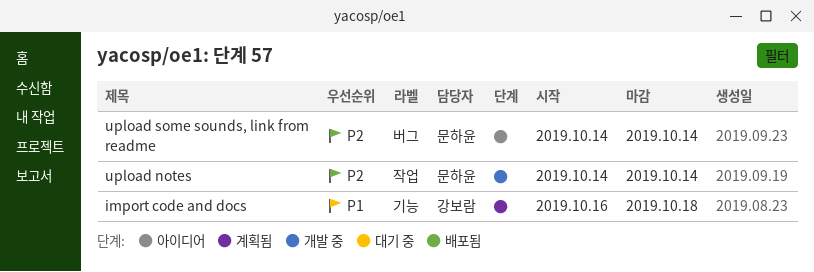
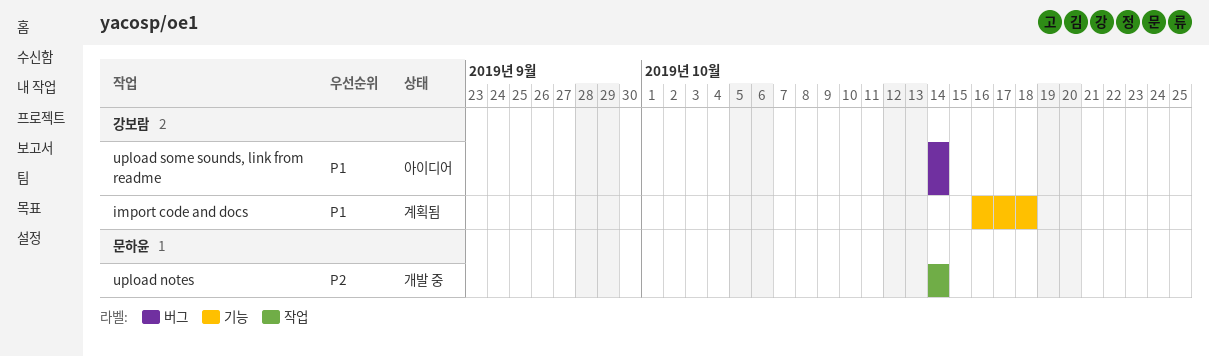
upload some sounds, link from readme, owner: 문하윤 -> 강보람
upload some sounds, link from readme, priority: P2 -> P1

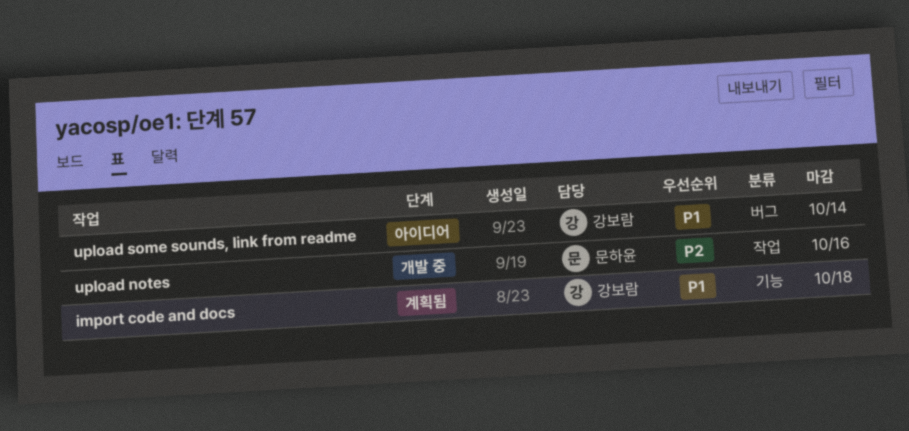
upload notes, due: Oct 14 -> Oct 16

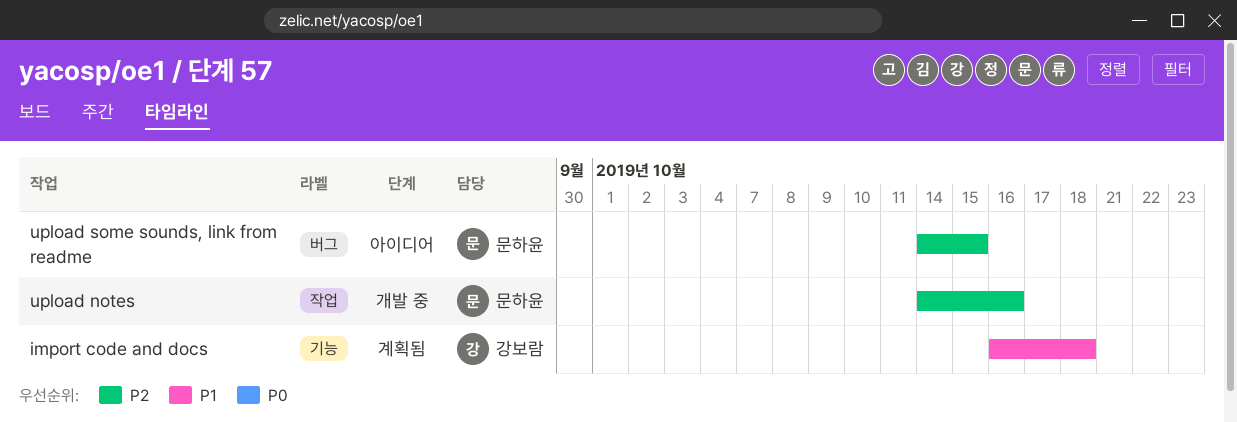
upload some sounds, link from readme, owner: 강보람 -> 문하윤
upload some sounds, link from readme, priority: P1 -> P2
upload some sounds, link from readme, due: Oct 14 -> Oct 15

